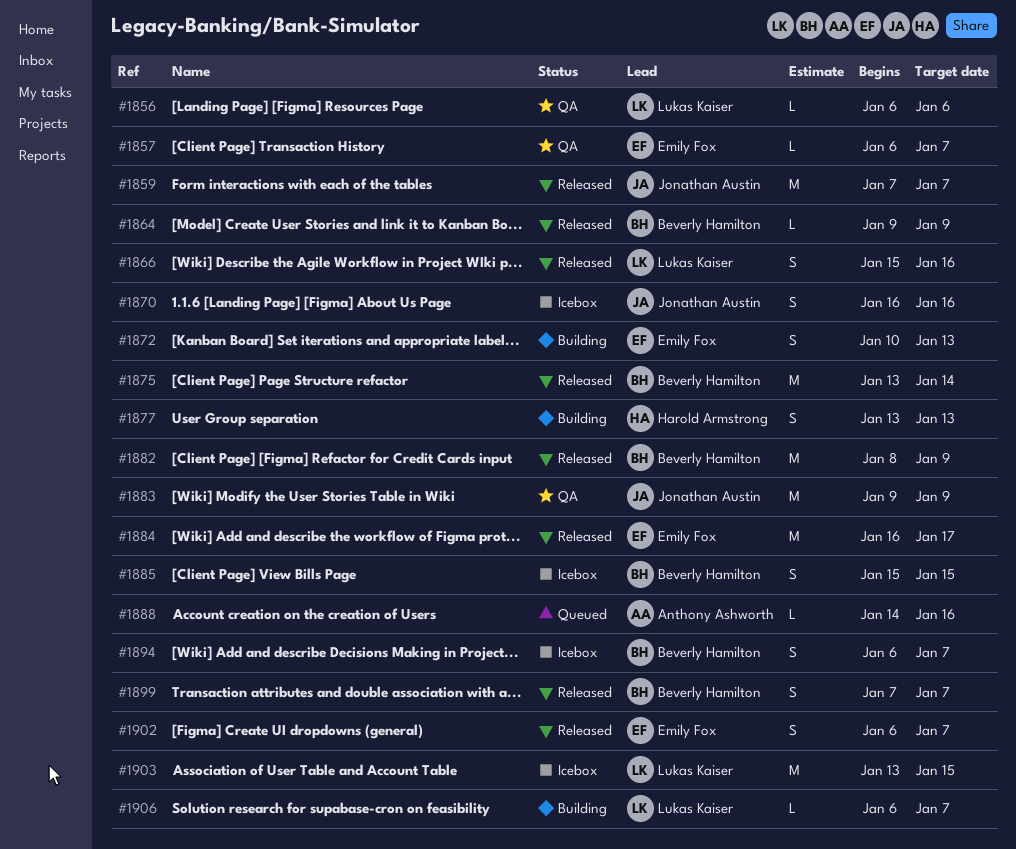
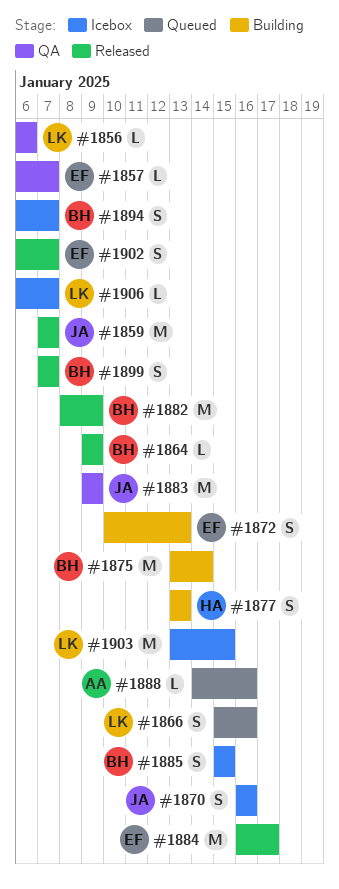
#1866, status: Released -> Queued
#1875, status: Released -> Building
#1906, status: Building -> Icebox

